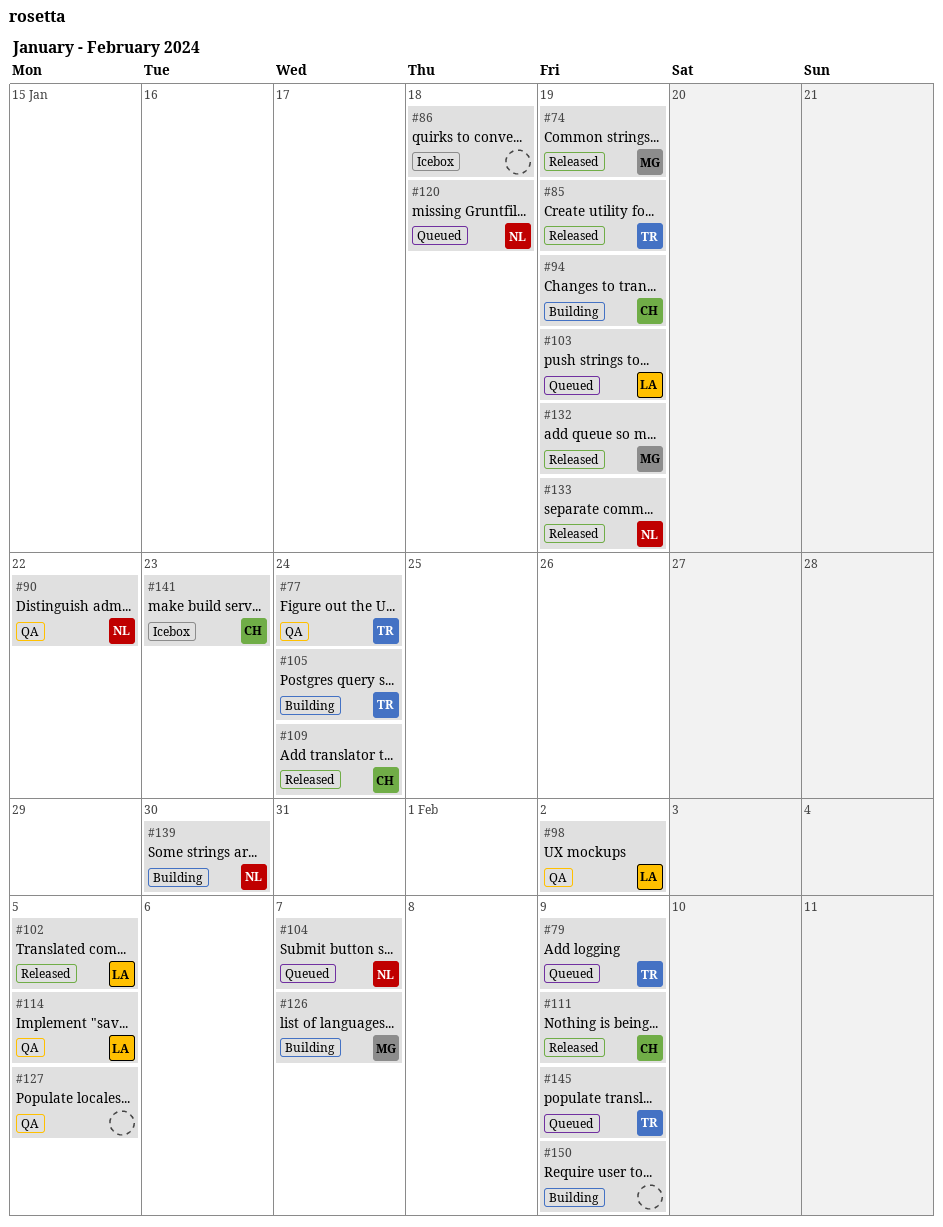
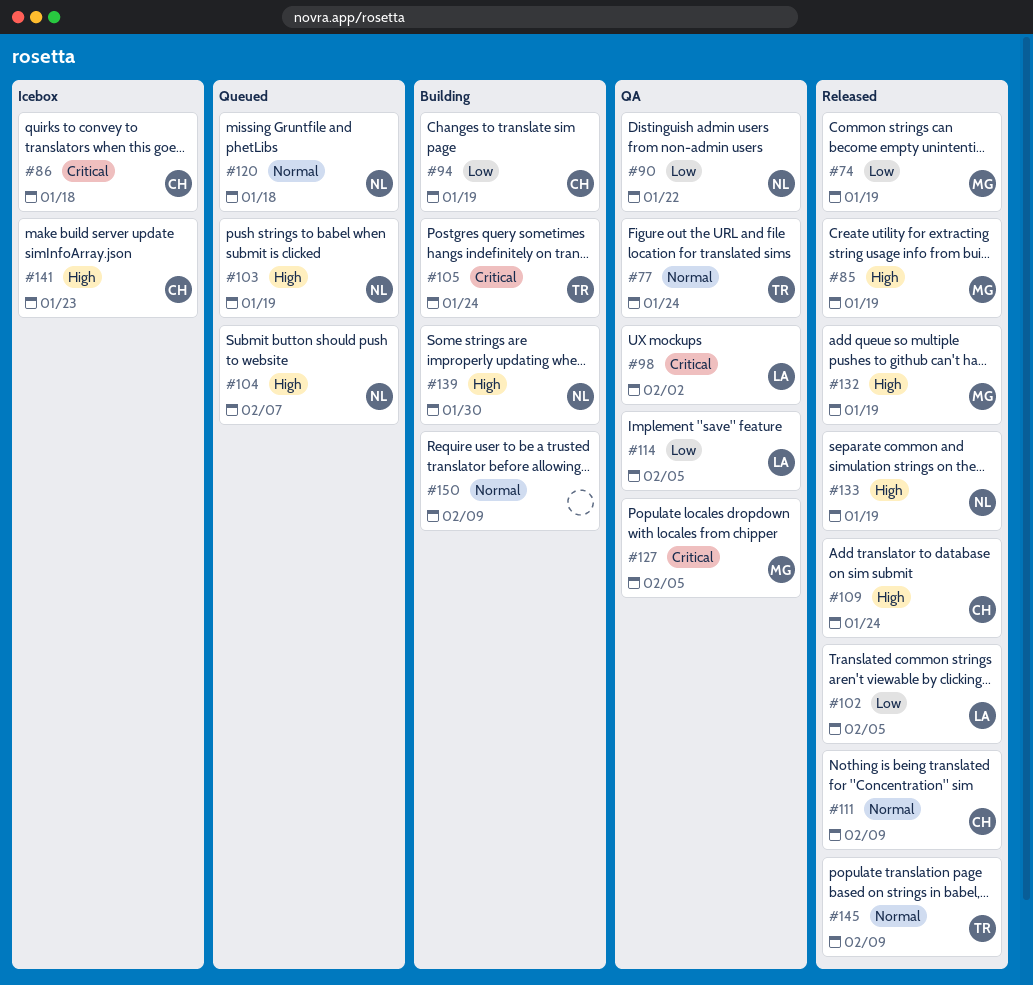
#79: present -> none
#85, owner: TR -> MG
#86, owner: none -> CH
#103, owner: LA -> NL
#126: present -> none
#127, owner: none -> MG
#145, status: Queued -> Released

